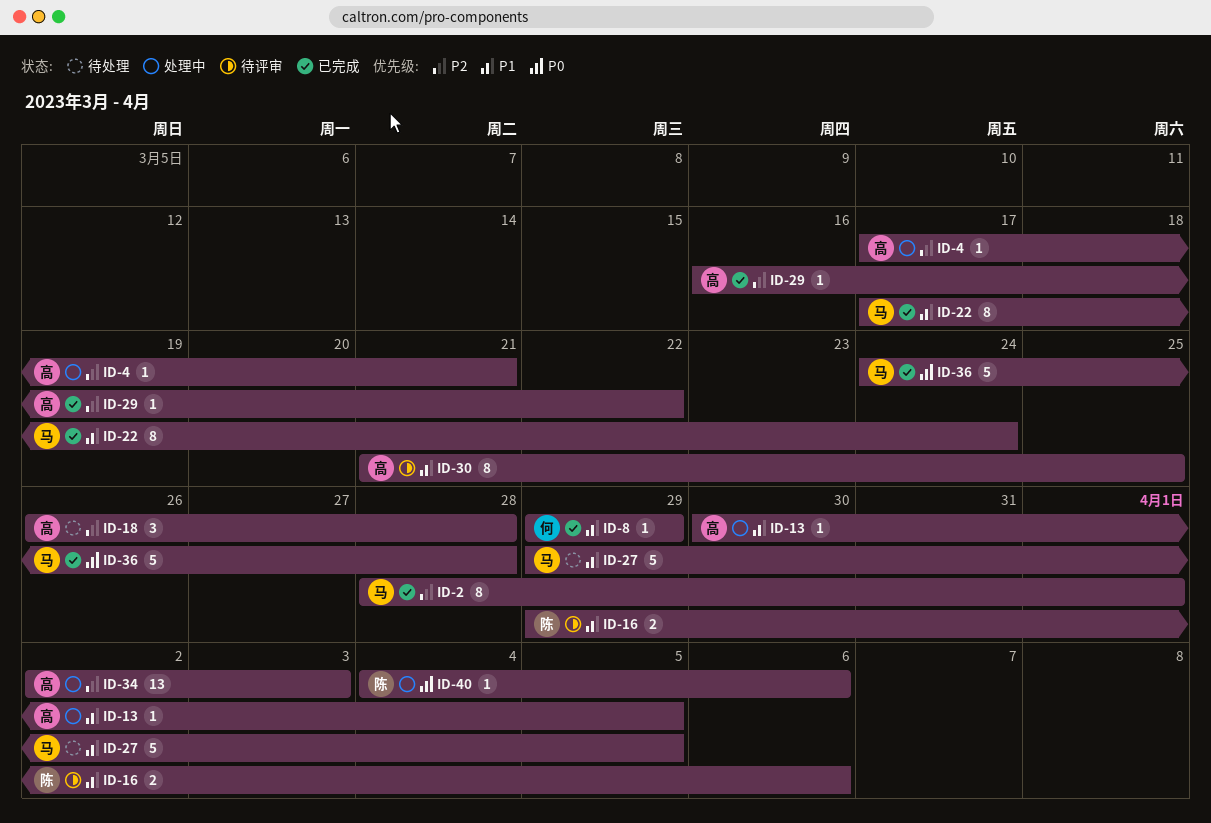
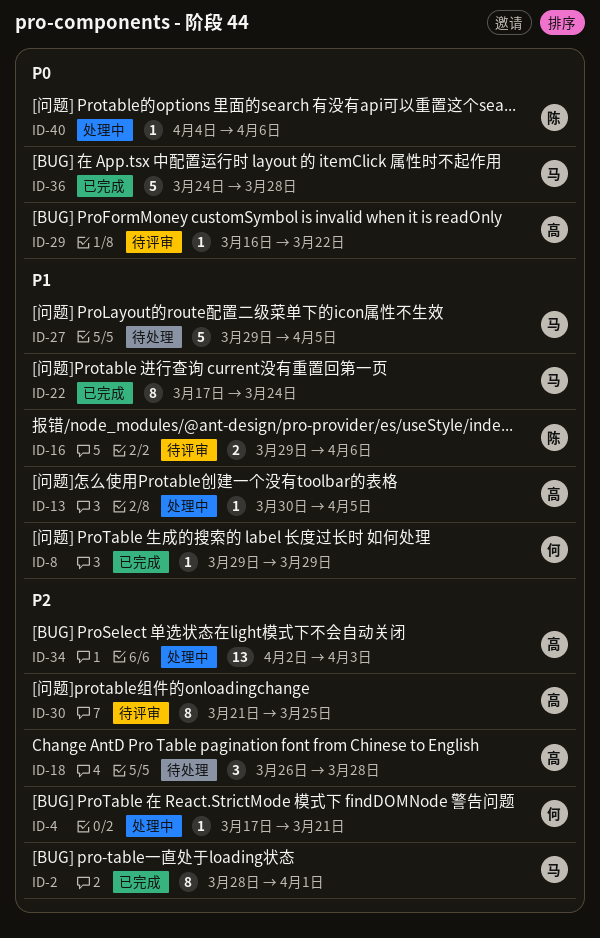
ID-4, owner: 高 -> 何
ID-29, status: 已完成 -> 待评审
ID-29, priority: P2 -> P0
ID-30, priority: P1 -> P2

